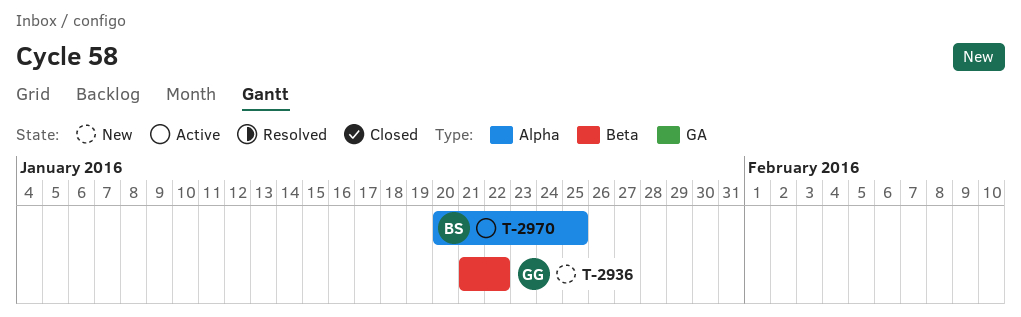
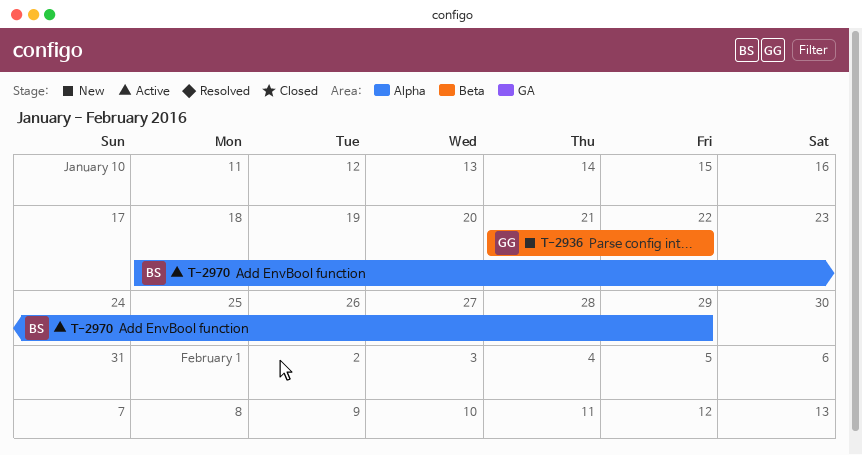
T-2970, start: Jan 20 -> Jan 18
T-2970, due: Jan 25 -> Jan 29

